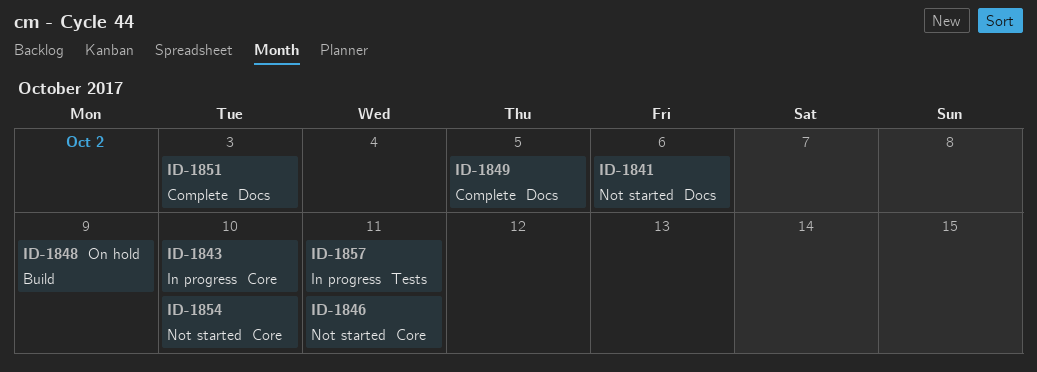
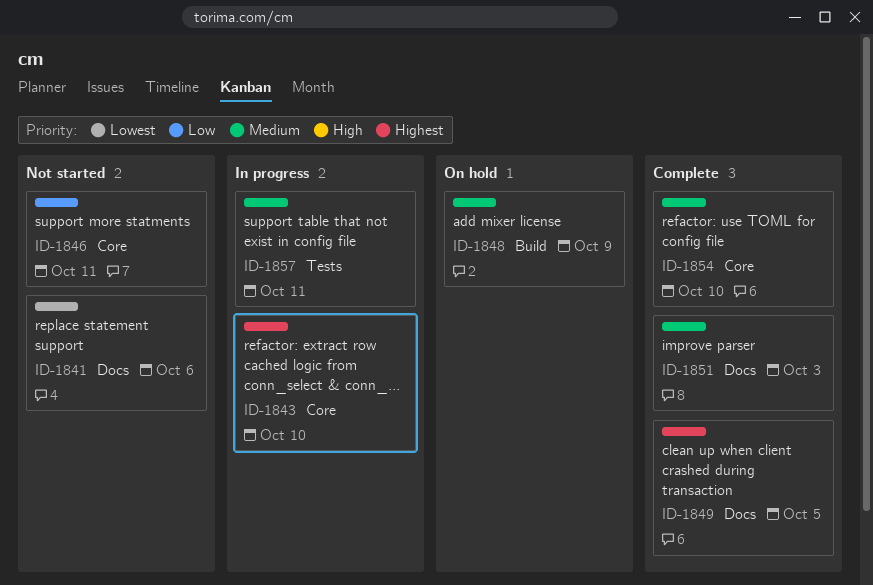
ID-1854, status: Not started -> Complete

